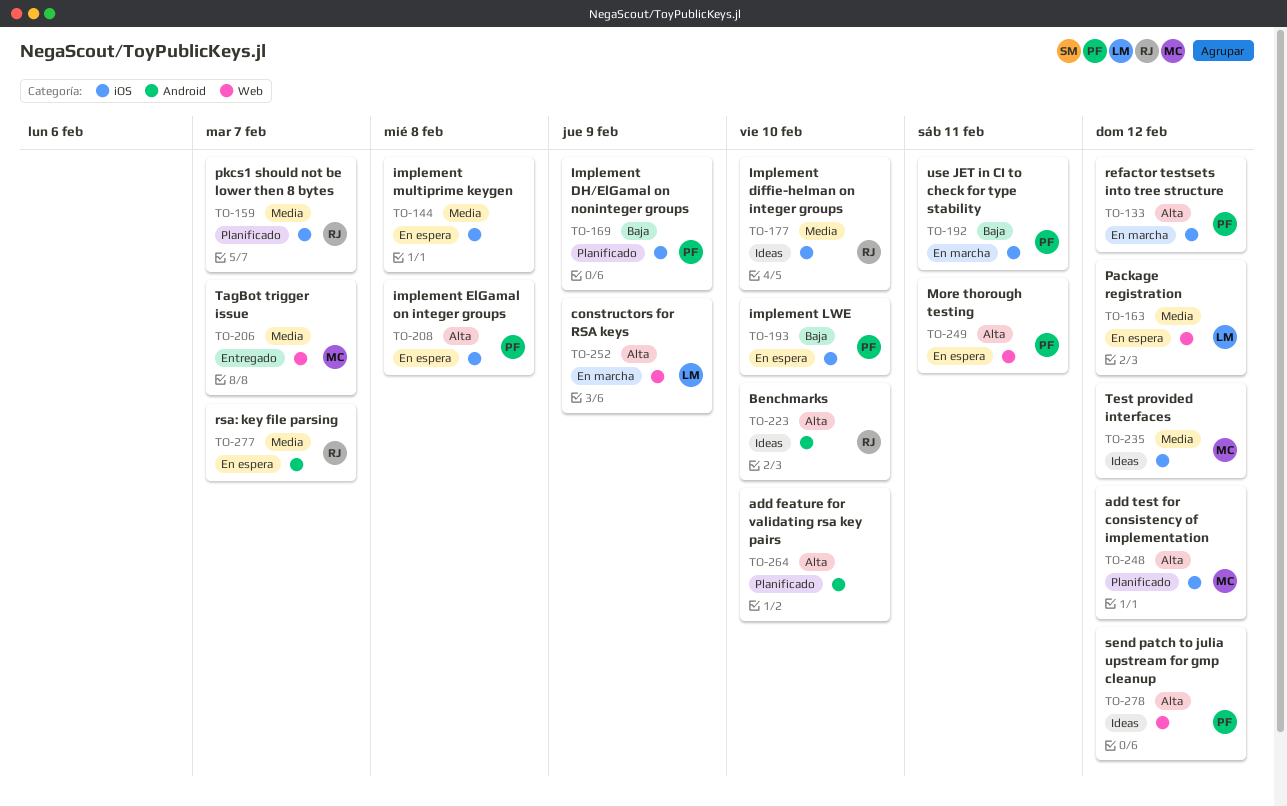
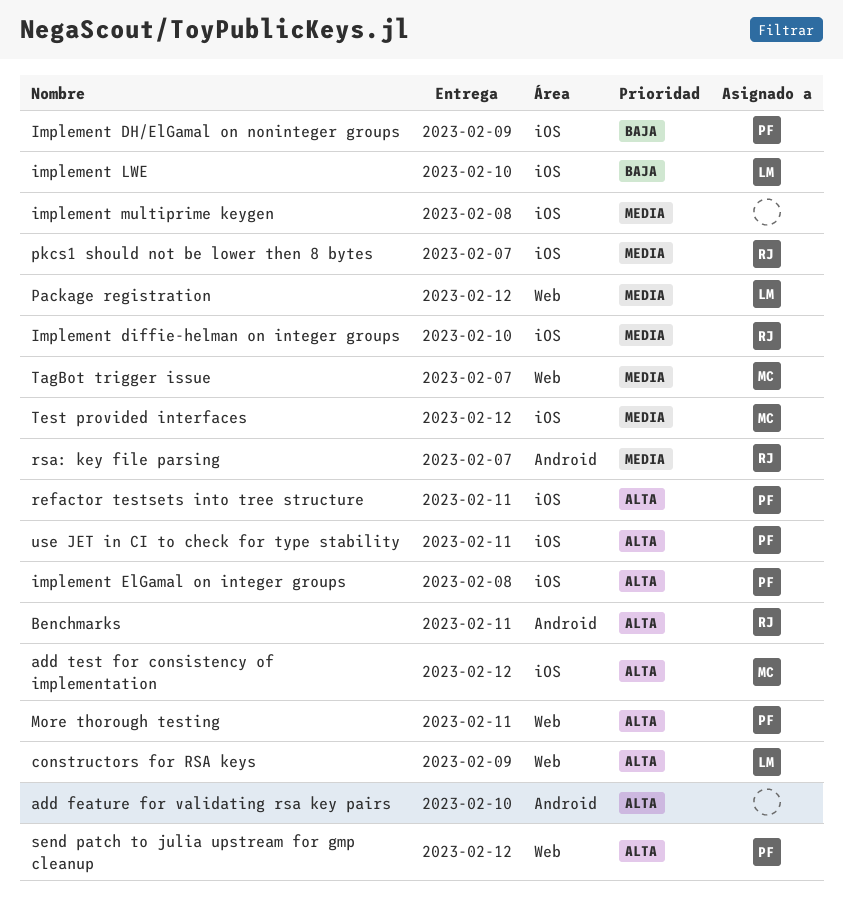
Benchmarks, due: Feb 10 -> Feb 11
implement LWE, owner: PF -> LM
refactor testsets into tree structure, due: Feb 12 -> Feb 11
use JET in CI to check for type stability, priority: Baja -> Alta

